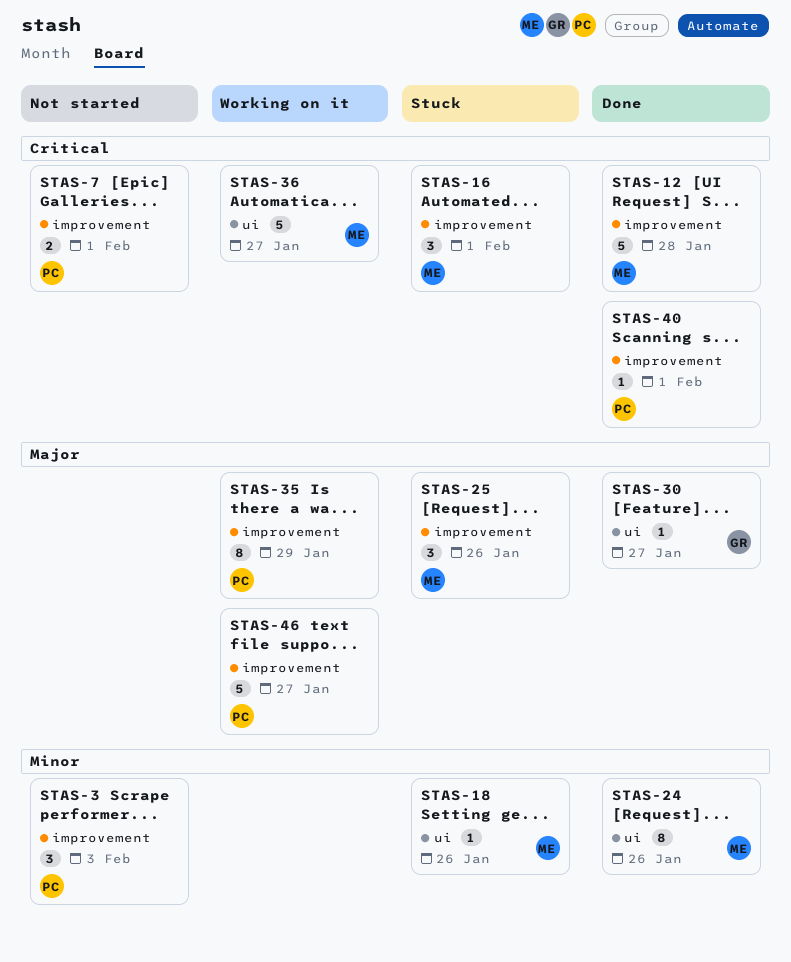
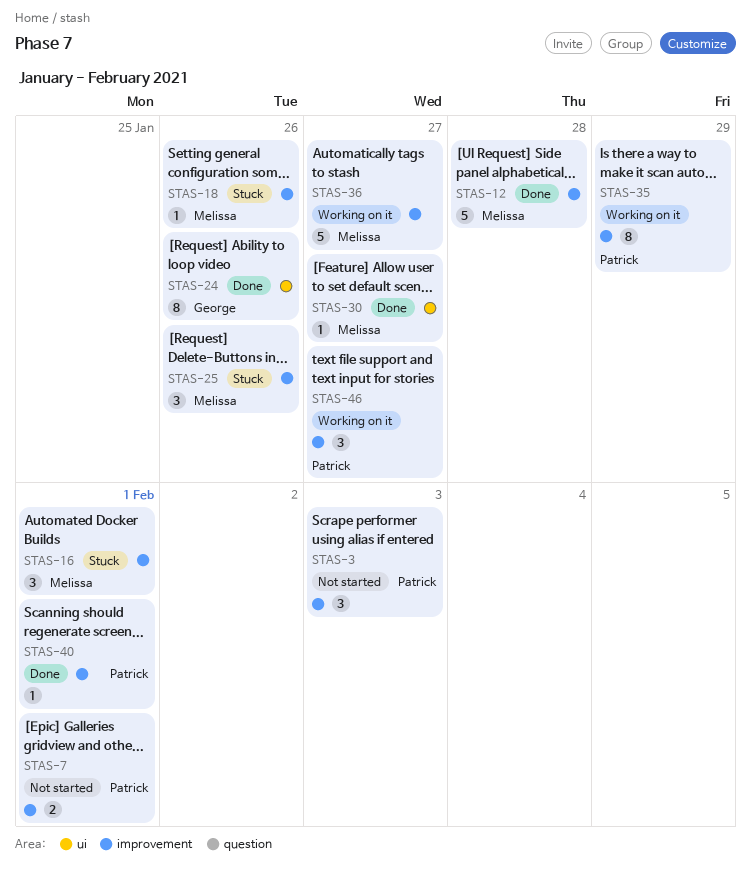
STAS-18, label: ui -> improvement
STAS-24, owner: Melissa -> George
STAS-30, owner: George -> Melissa
STAS-36, label: ui -> improvement
STAS-46, estimate: 5 -> 3

